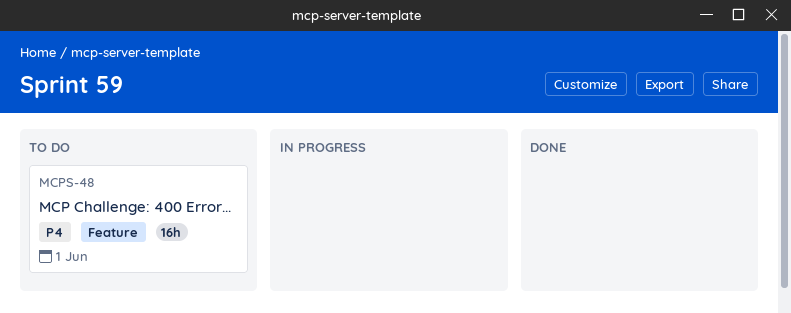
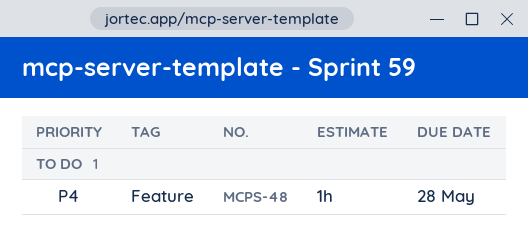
MCPS-48, estimate: 16h -> 1h
MCPS-48, due: Jun 1 -> May 28

